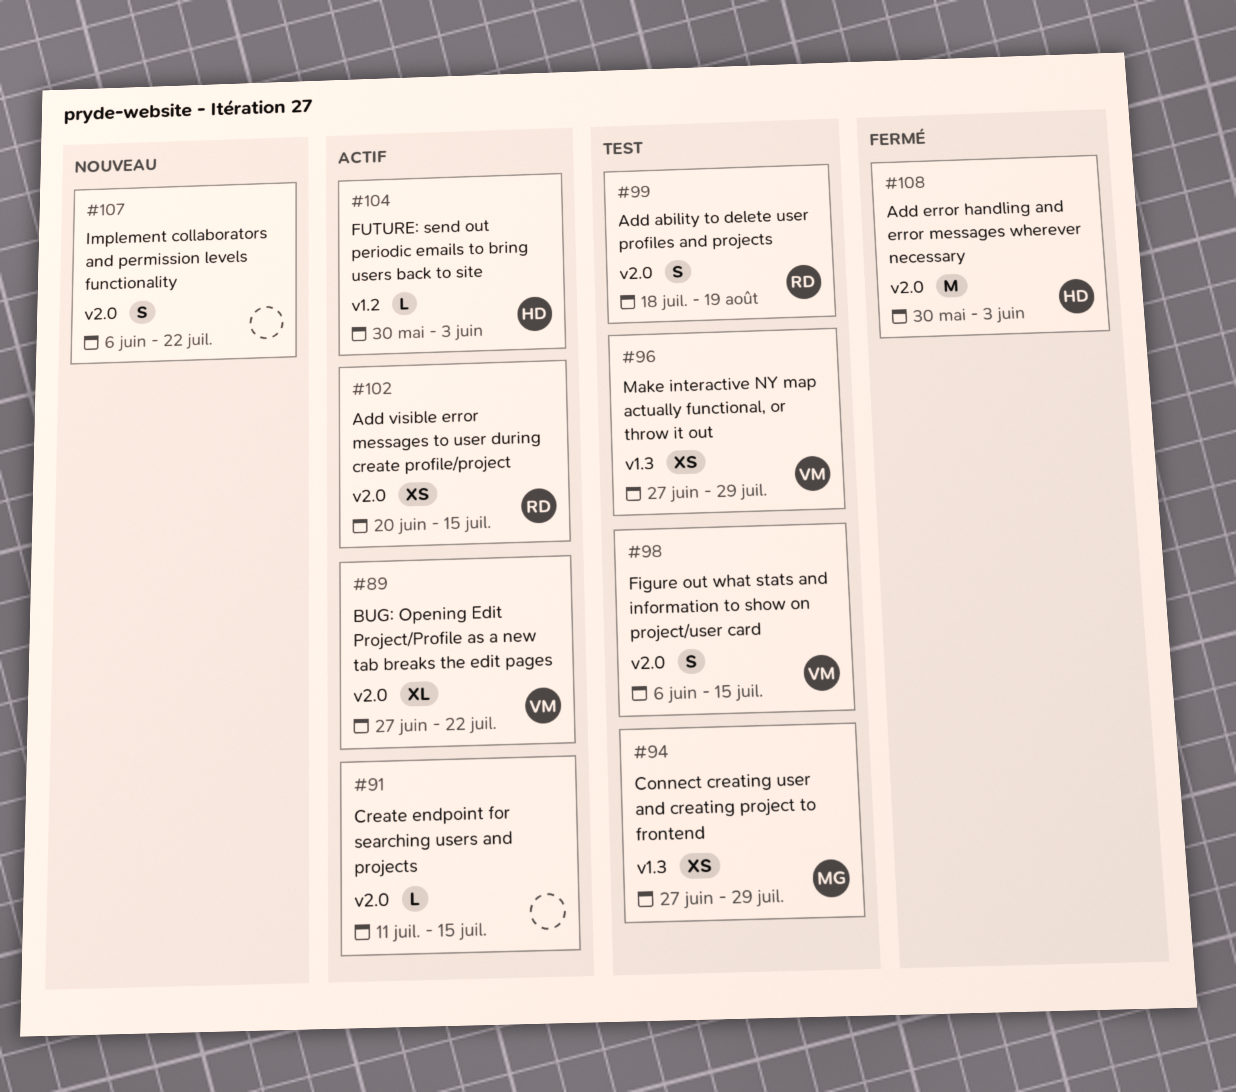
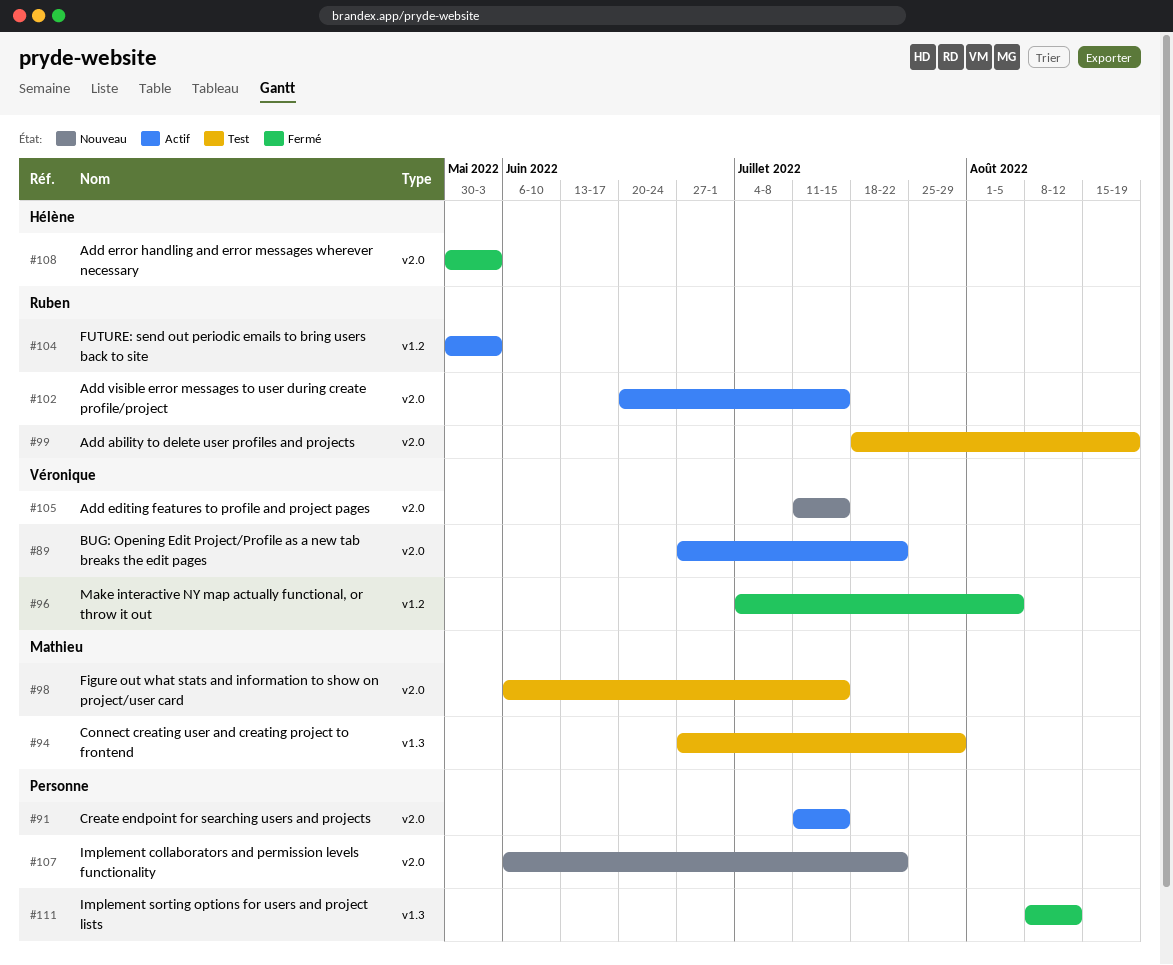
#96, status: Test -> Fermé
#96, label: v1.3 -> v1.2
#96, start: Jun 27 -> Jul 4
#96, due: Jul 29 -> Aug 5
#98, owner: Véronique -> Mathieu
#104, owner: Hélène -> Ruben
#105: none -> present
#111: none -> present

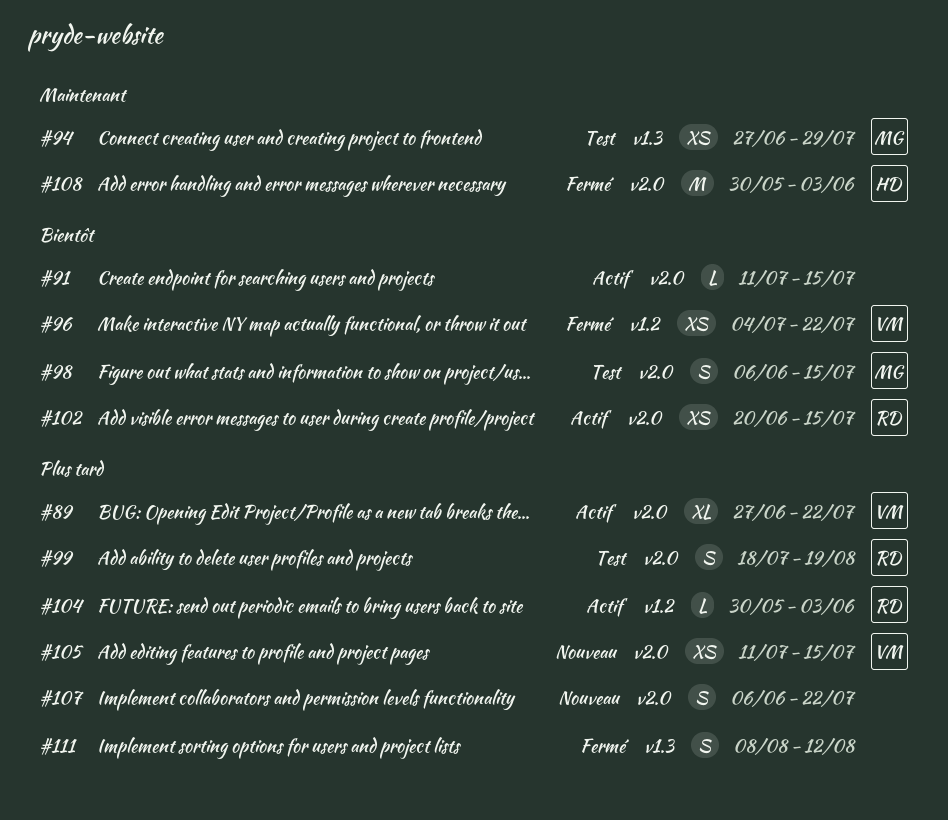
#96, due: Aug 5 -> Jul 22

